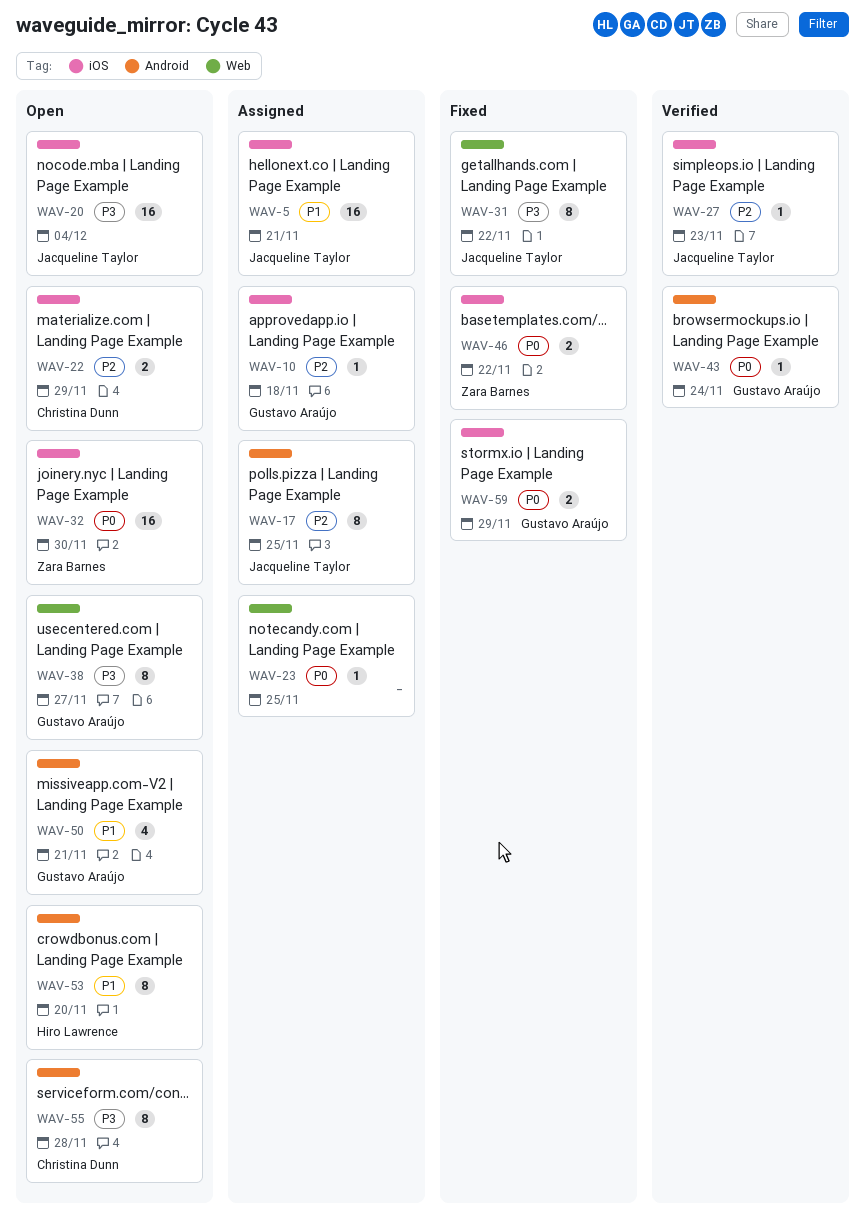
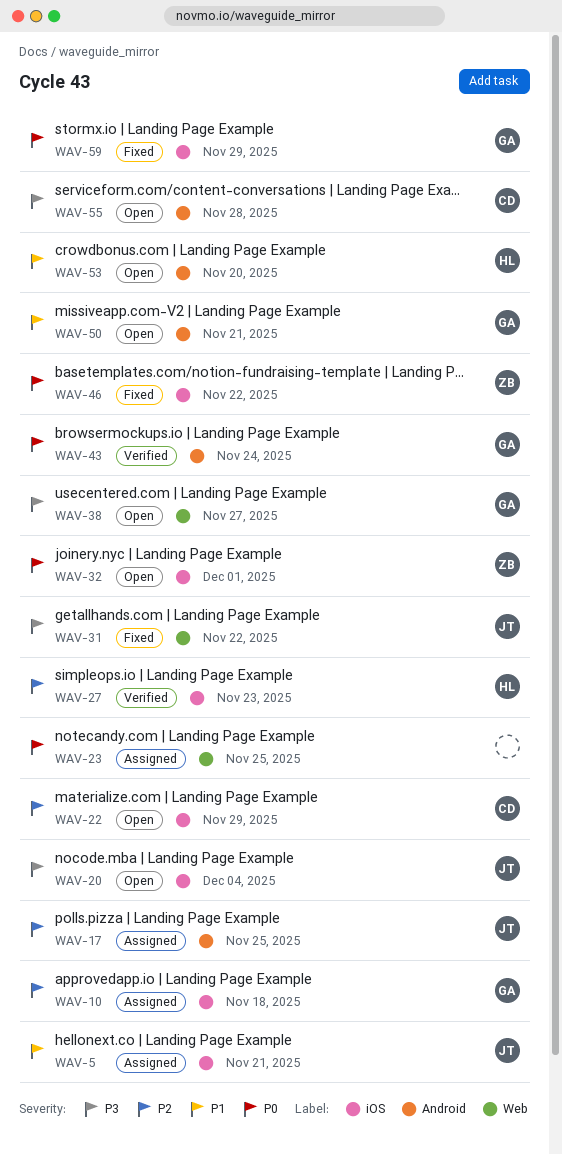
WAV-27, owner: Jacqueline Taylor -> Hiro Lawrence
WAV-32, due: Nov 30 -> Dec 1

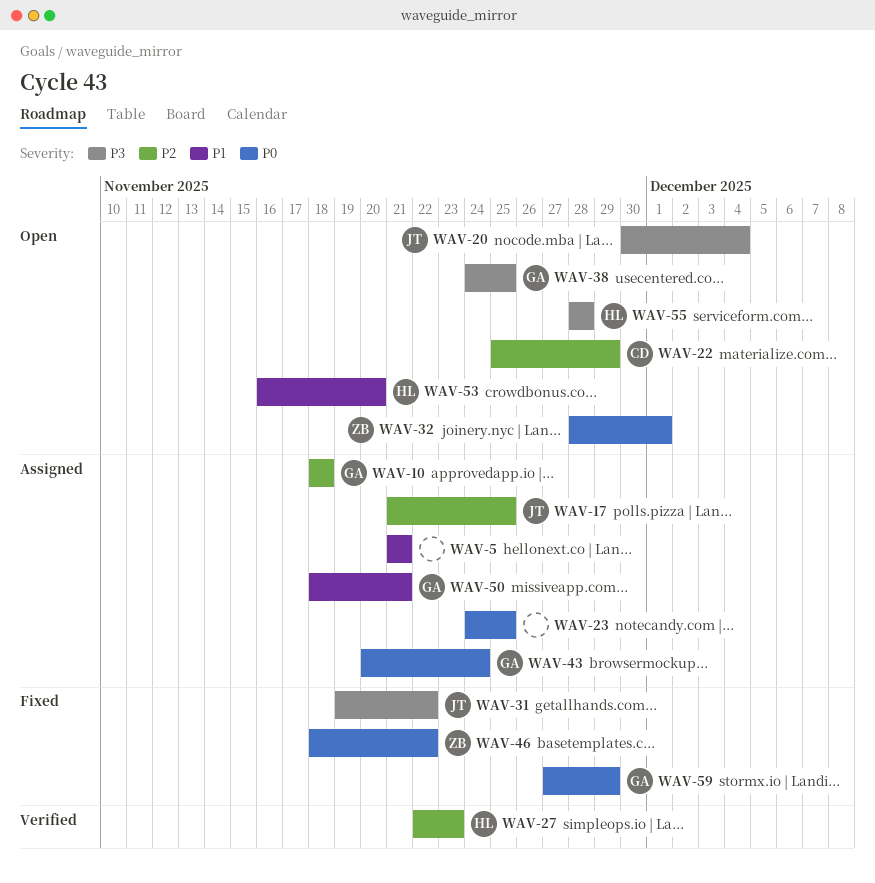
WAV-5, owner: JT -> none
WAV-38, due: Nov 27 -> Nov 25
WAV-43, status: Verified -> Assigned
WAV-50, status: Open -> Assigned
WAV-55, owner: CD -> HL

